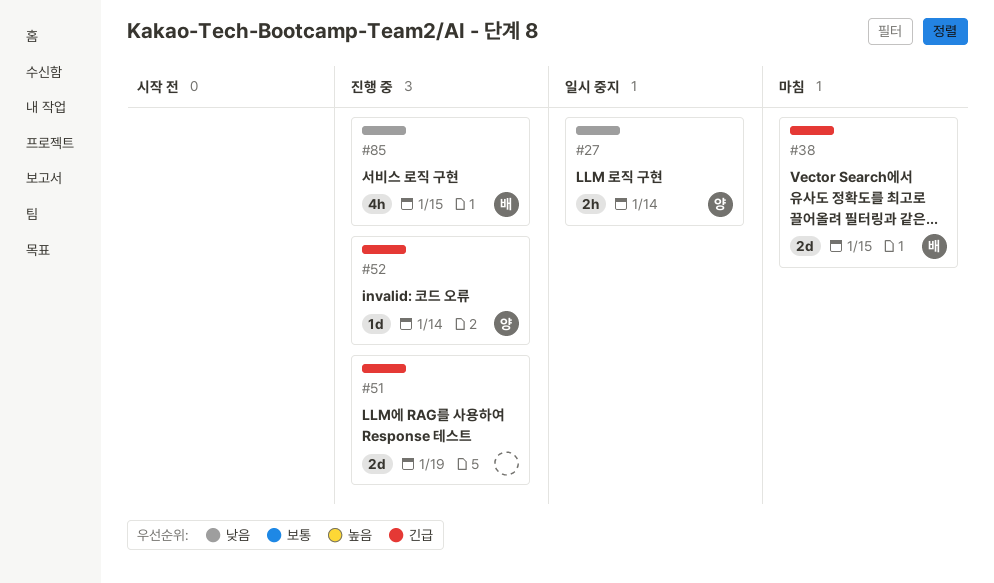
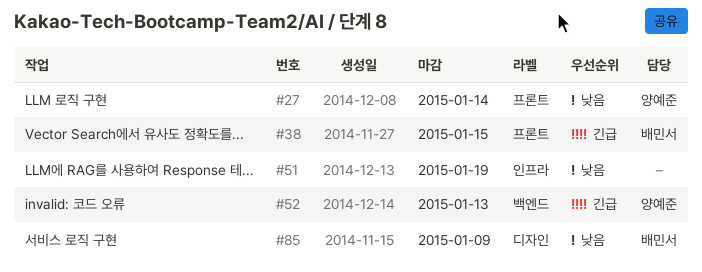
#51, priority: 긴급 -> 낮음
#52, due: Jan 14 -> Jan 13
#85, due: Jan 15 -> Jan 9

